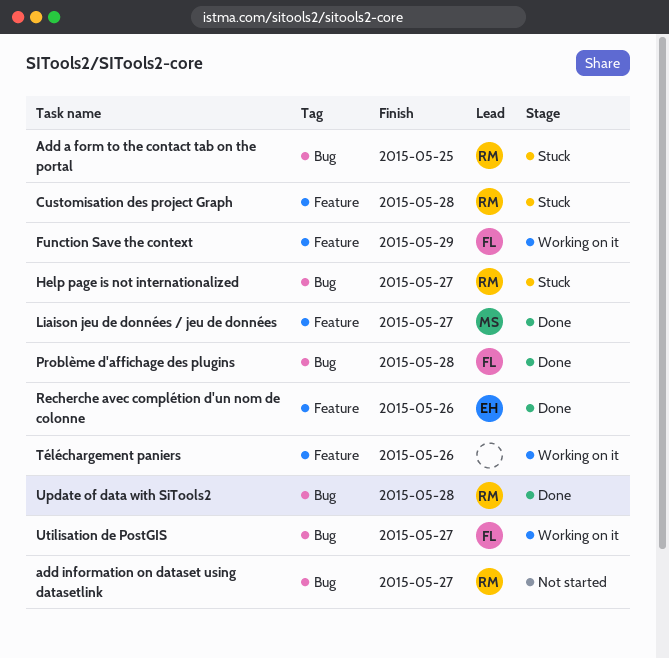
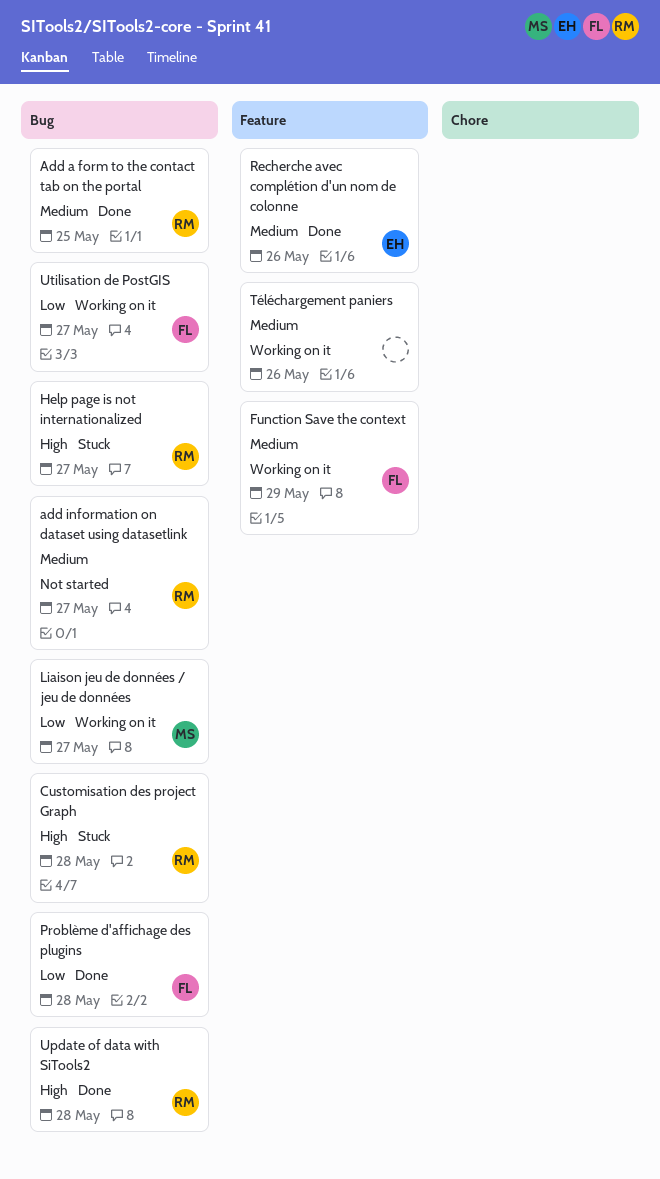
Add a form to the contact tab on the portal, status: Stuck -> Done
Customisation des project Graph, label: Feature -> Bug
Liaison jeu de données / jeu de données, status: Done -> Working on it
Liaison jeu de données / jeu de données, label: Feature -> Bug

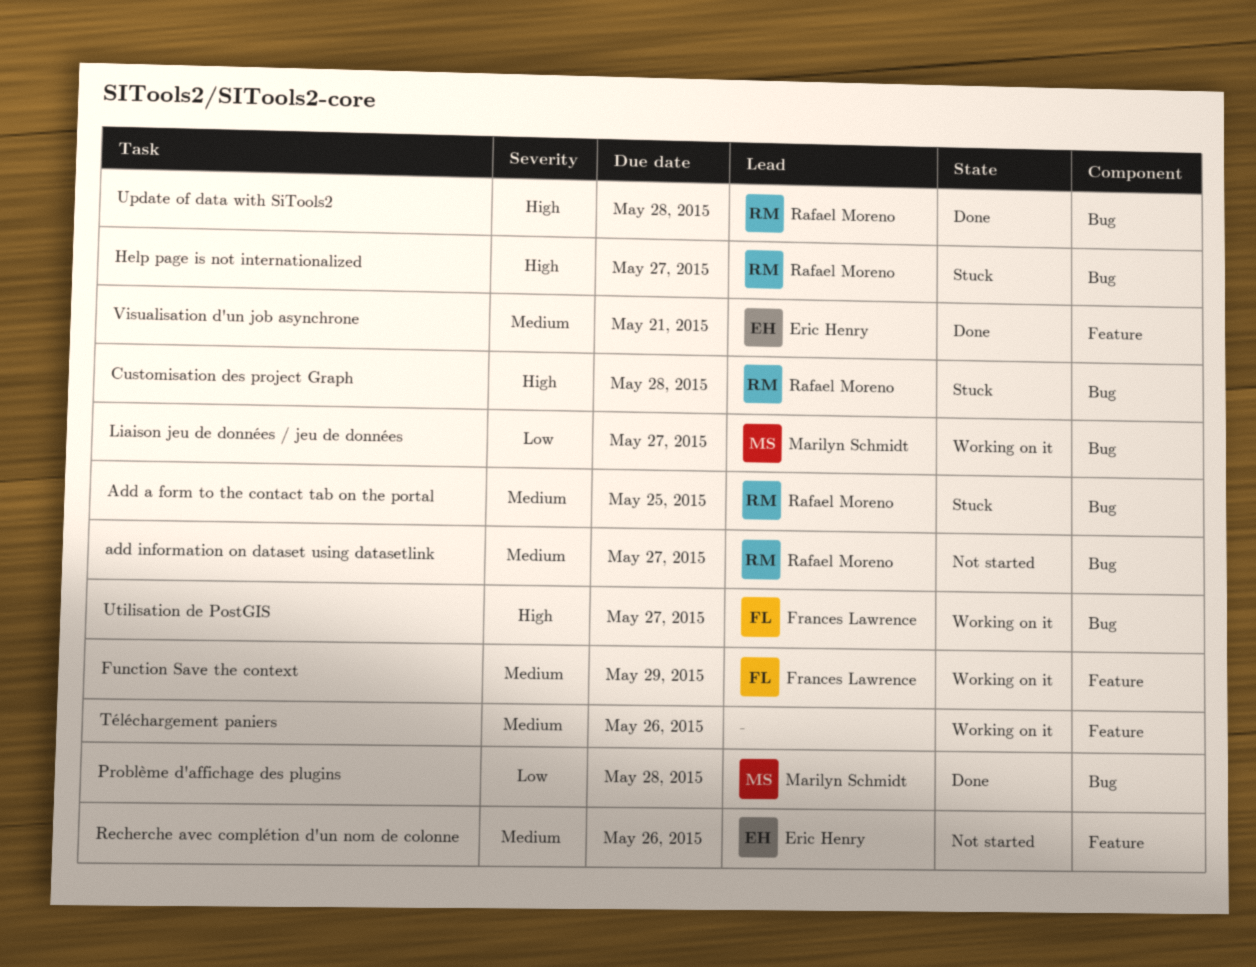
Add a form to the contact tab on the portal, status: Done -> Stuck
Problème d'affichage des plugins, owner: Frances Lawrence -> Marilyn Schmidt
Recherche avec complétion d'un nom de colonne, status: Done -> Not started
Utilisation de PostGIS, priority: Low -> High
Visualisation d'un job asynchrone: none -> present

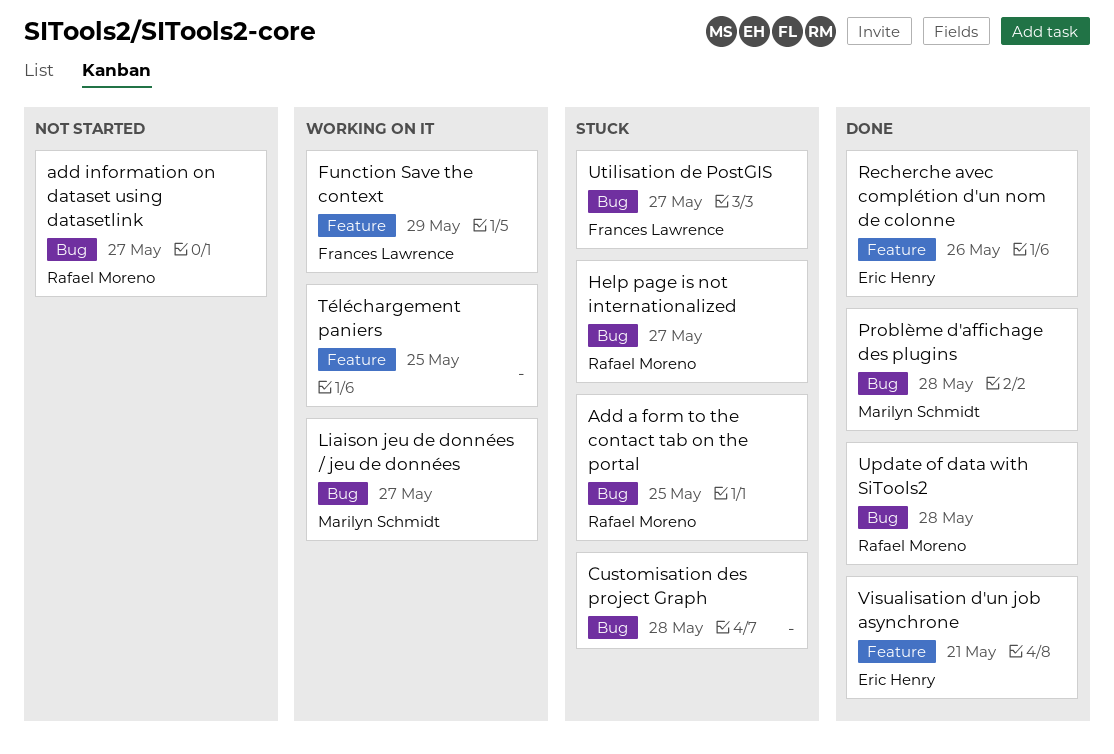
Customisation des project Graph, owner: Rafael Moreno -> none
Recherche avec complétion d'un nom de colonne, status: Not started -> Done
Téléchargement paniers, due: May 26 -> May 25
Utilisation de PostGIS, status: Working on it -> Stuck

